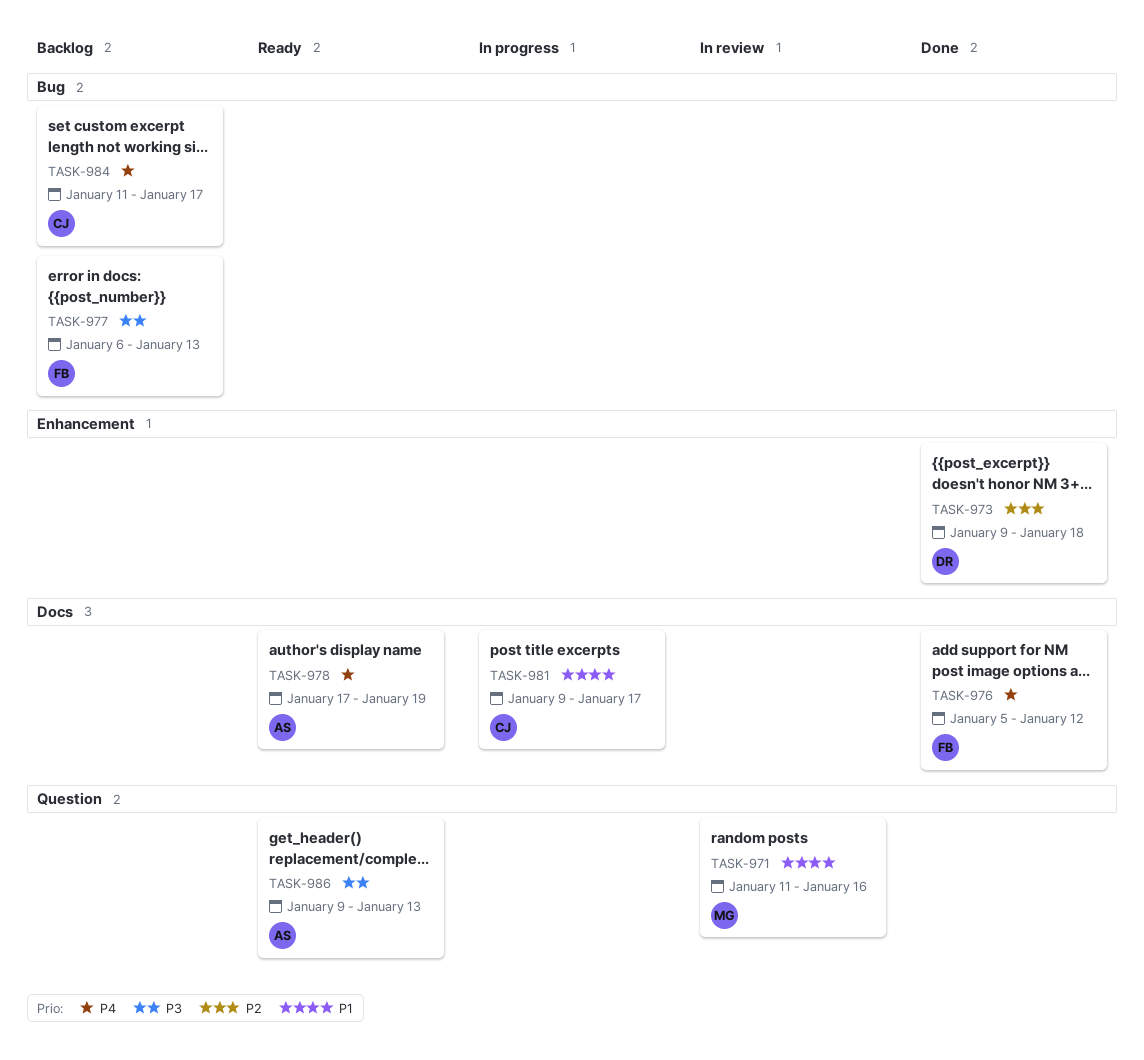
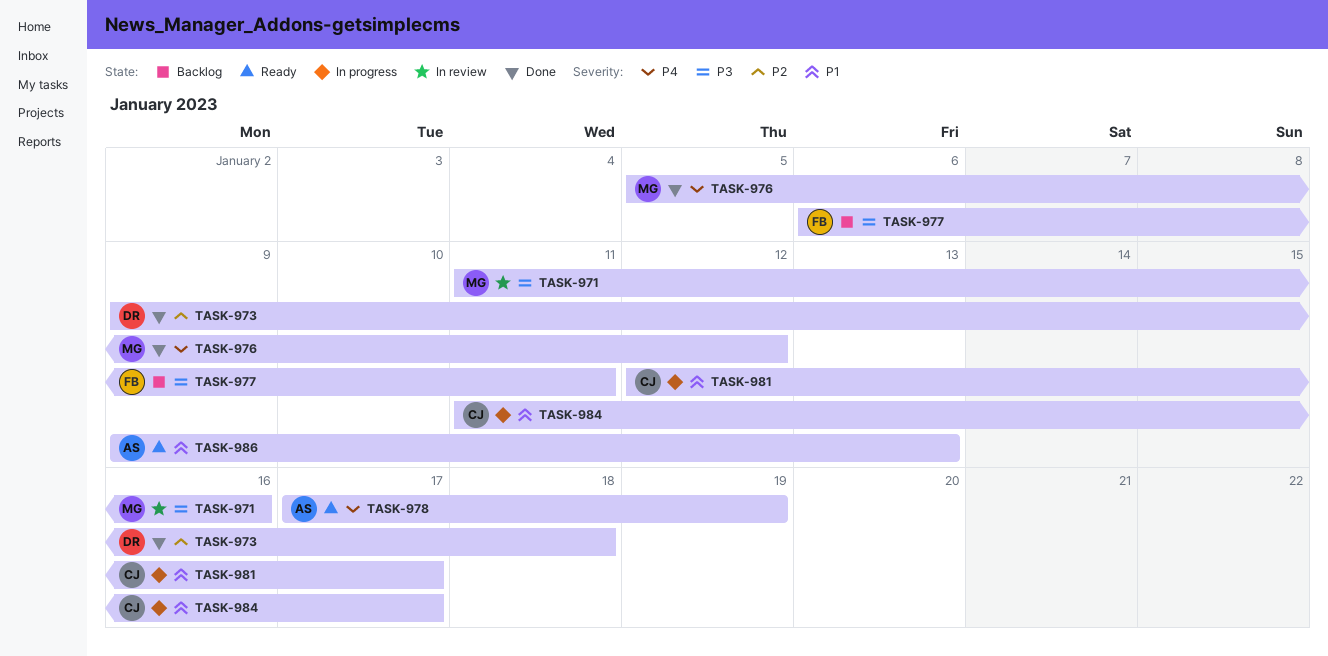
TASK-971, priority: P1 -> P3
TASK-976, owner: FB -> MG
TASK-977, due: Jan 13 -> Jan 11
TASK-981, start: Jan 9 -> Jan 12
TASK-984, status: Backlog -> In progress
TASK-984, priority: P4 -> P1
TASK-986, priority: P3 -> P1

